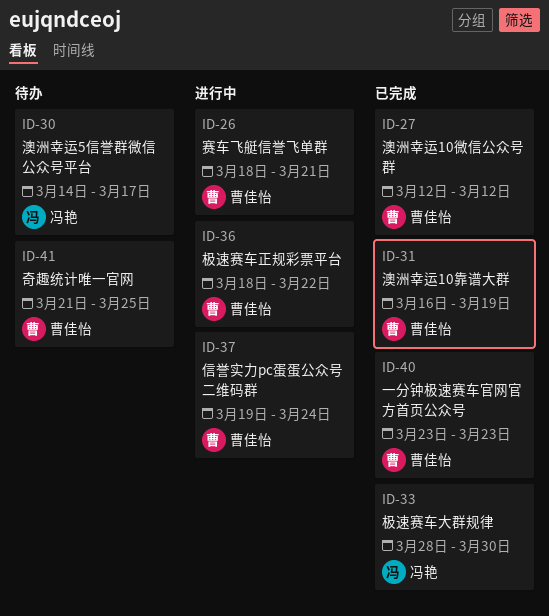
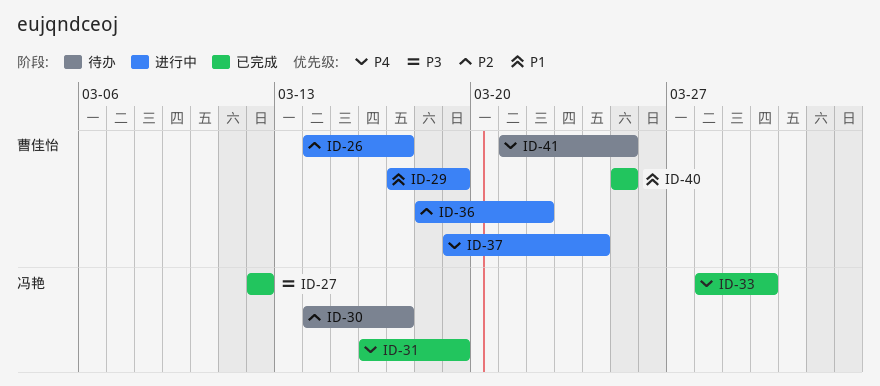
ID-26, start: Mar 18 -> Mar 14
ID-26, due: Mar 21 -> Mar 17
ID-27, owner: 曹佳怡 -> 冯艳
ID-29: none -> present
ID-31, owner: 曹佳怡 -> 冯艳
ID-40, start: Mar 23 -> Mar 25
ID-40, due: Mar 23 -> Mar 25

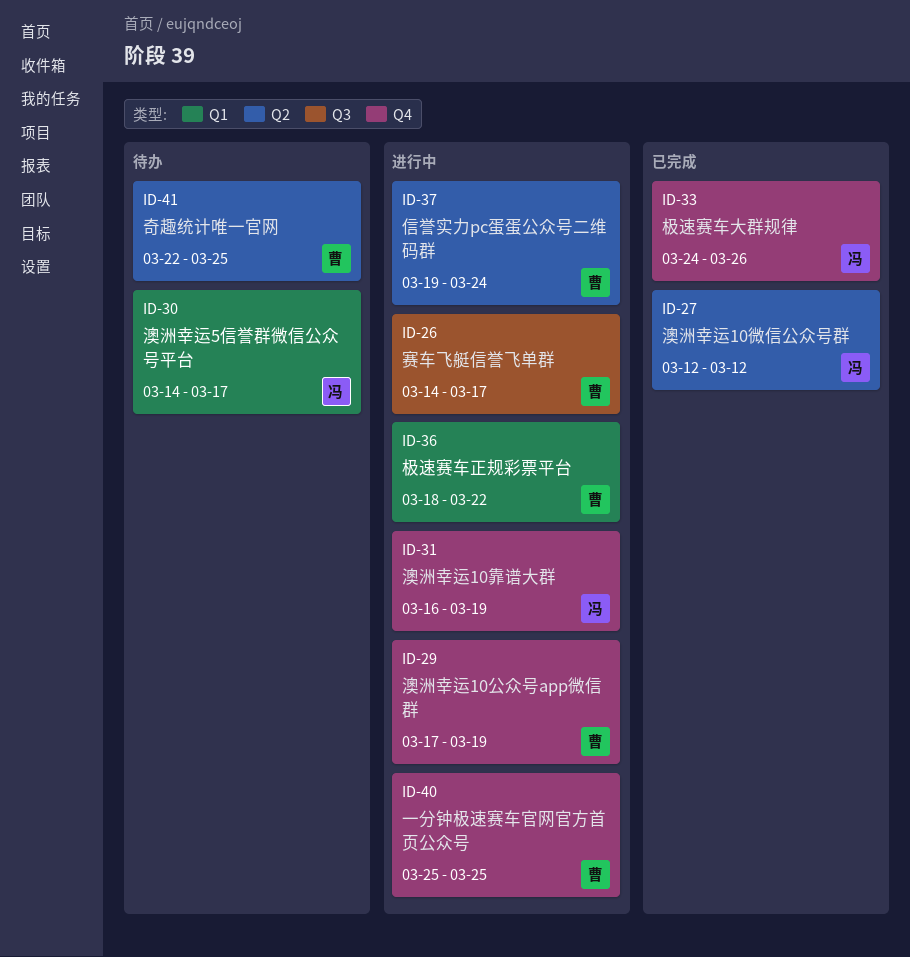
ID-31, status: 已完成 -> 进行中
ID-33, start: Mar 28 -> Mar 24
ID-33, due: Mar 30 -> Mar 26
ID-40, status: 已完成 -> 进行中
ID-41, start: Mar 21 -> Mar 22

